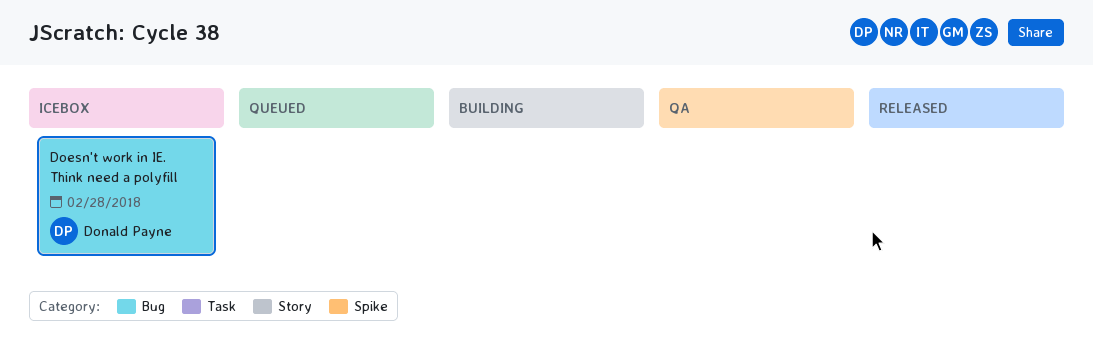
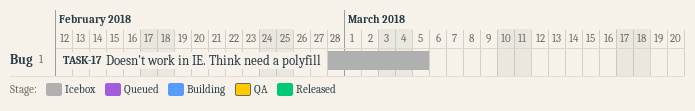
Doesn't work in IE. Think need a polyfill, due: Feb 28 -> Mar 5

